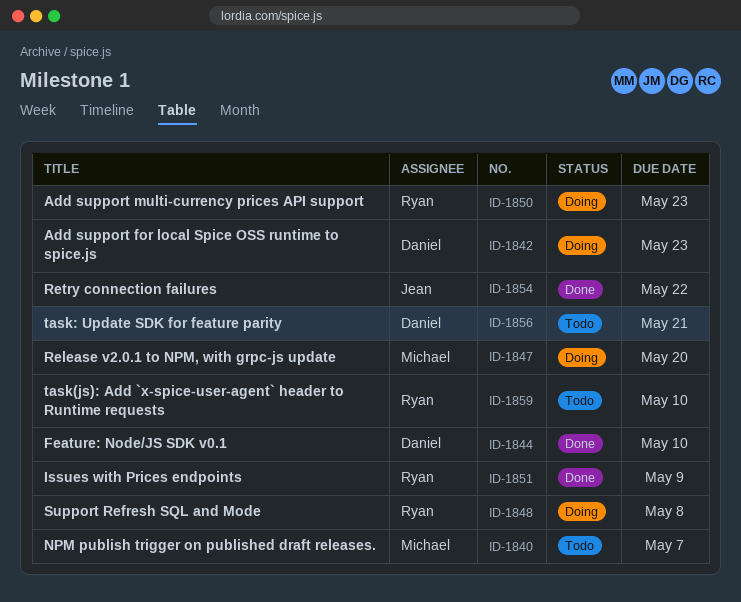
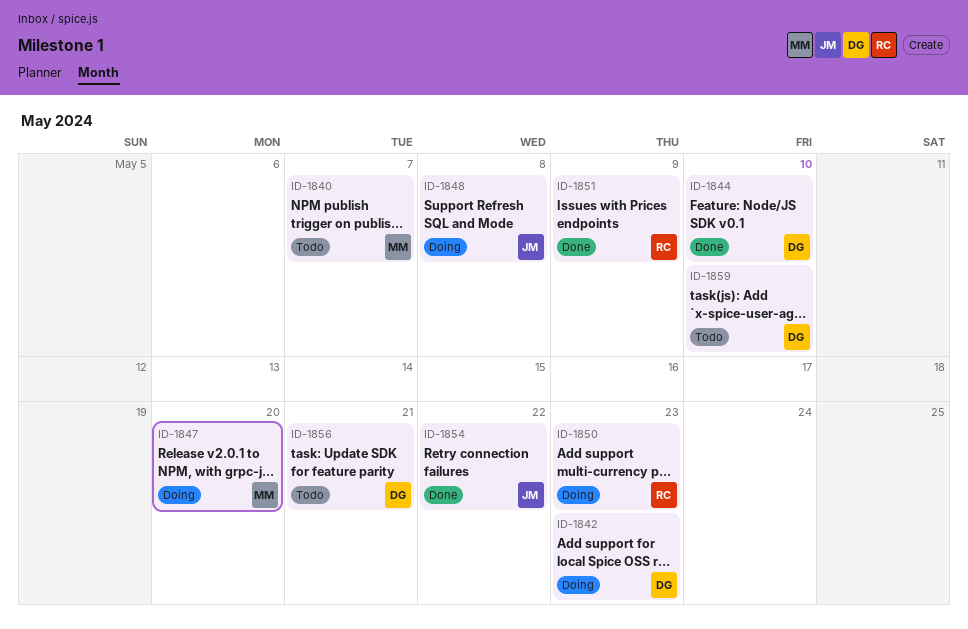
ID-1848, owner: Ryan -> Jean
ID-1859, owner: Ryan -> Daniel

